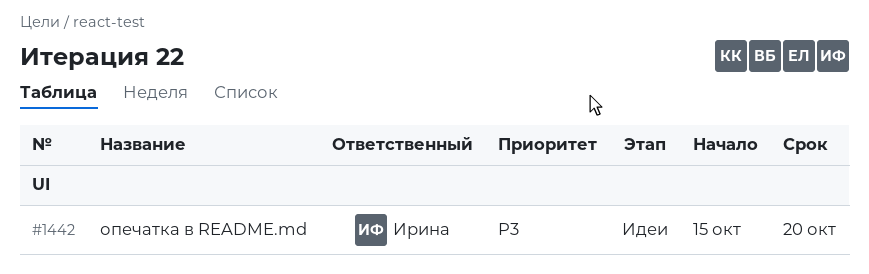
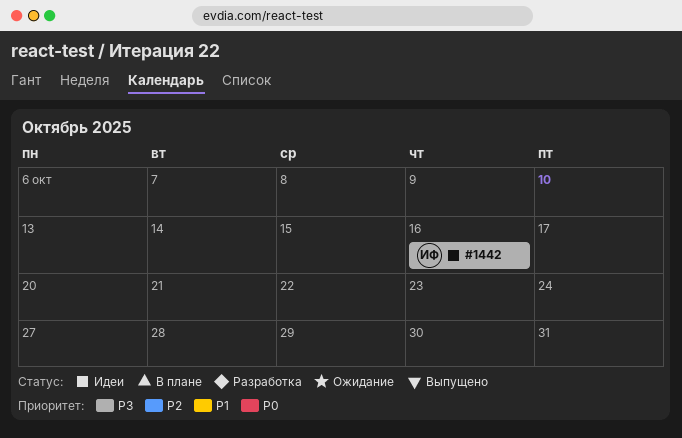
#1442, start: Oct 15 -> Oct 16
#1442, due: Oct 20 -> Oct 16

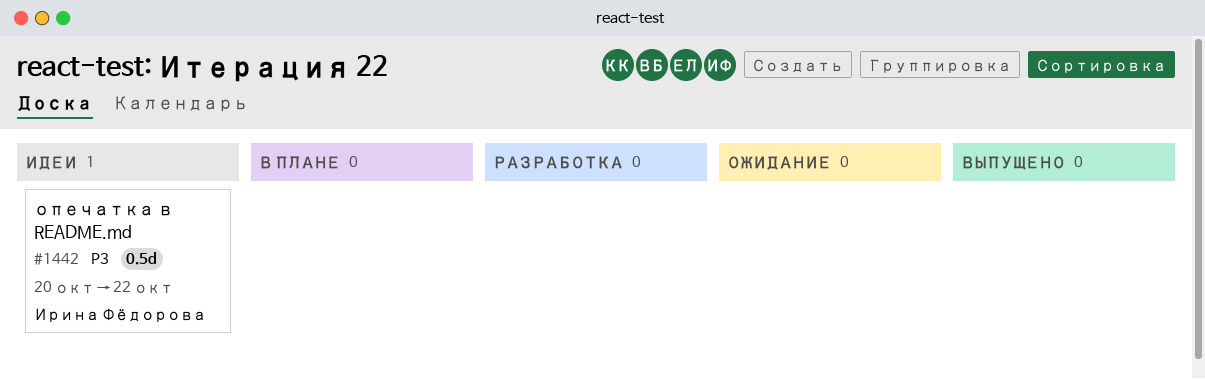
#1442, start: Oct 16 -> Oct 20
#1442, due: Oct 16 -> Oct 22

